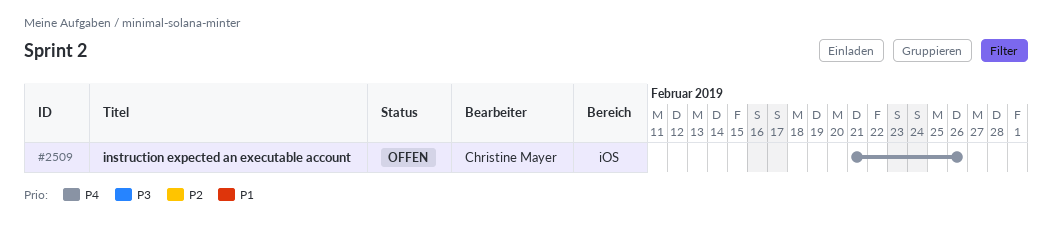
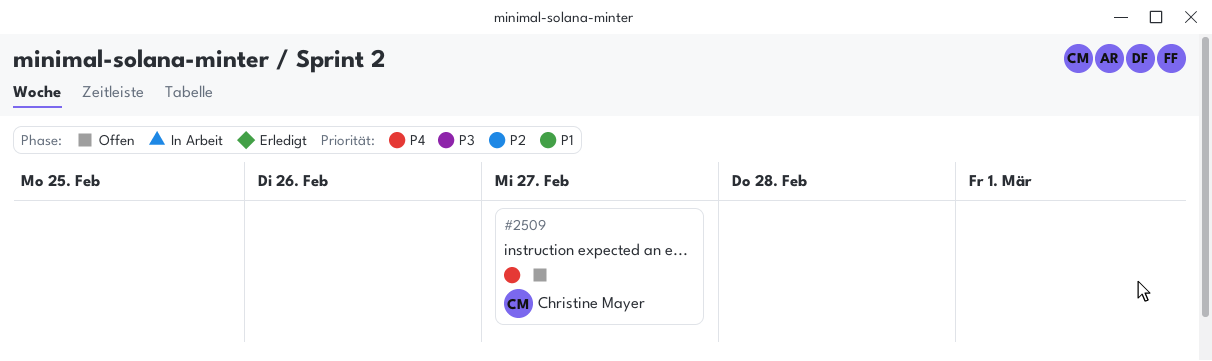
#2509, due: Feb 26 -> Feb 27

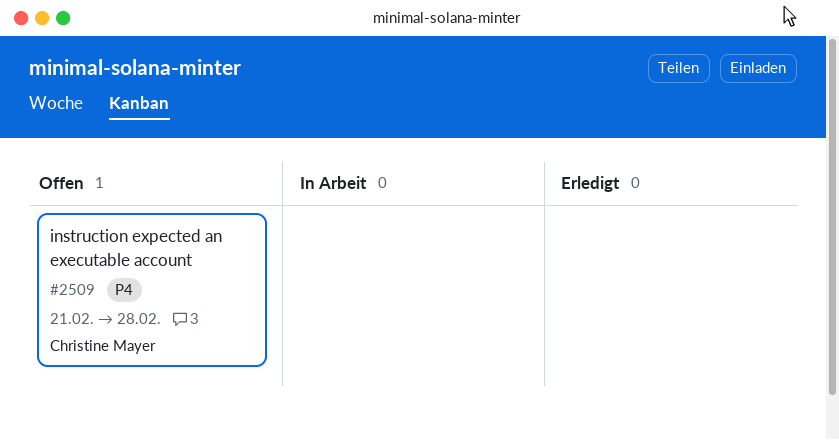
#2509, due: Feb 27 -> Feb 28

